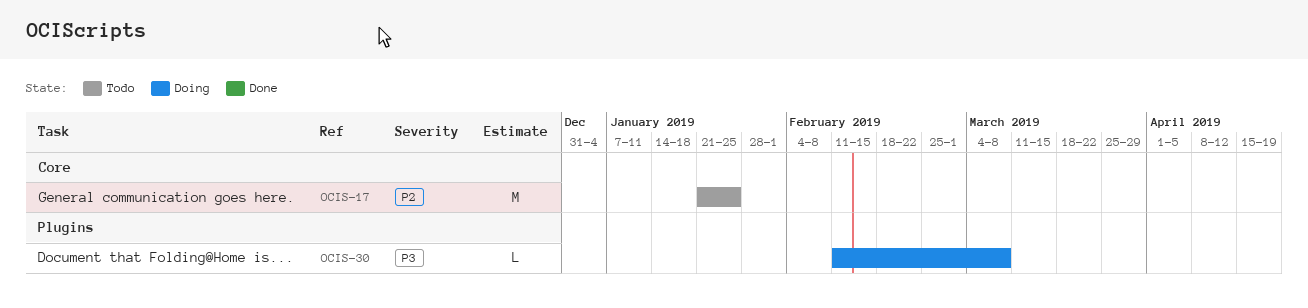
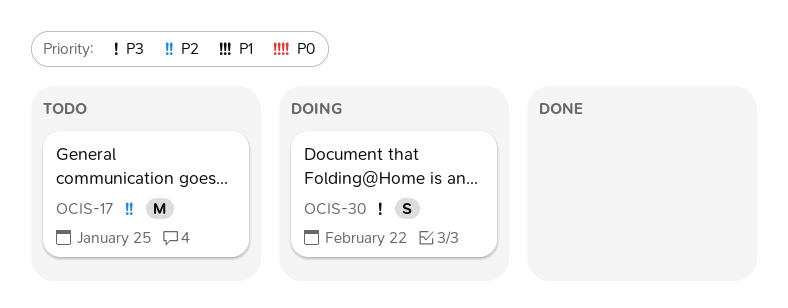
OCIS-30, estimate: L -> S
OCIS-30, due: Mar 8 -> Feb 22

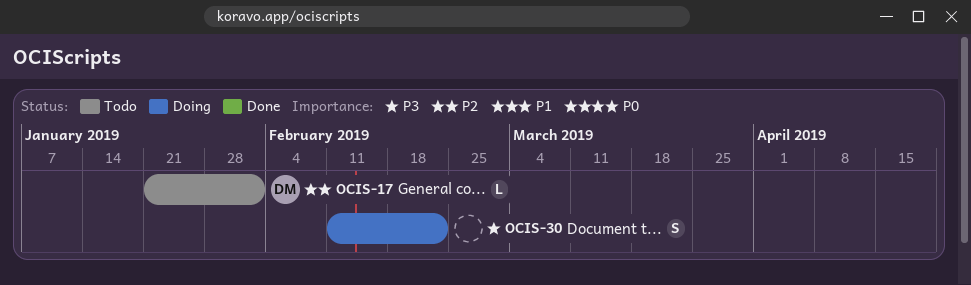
OCIS-17, estimate: M -> L
OCIS-17, due: Jan 25 -> Feb 1

